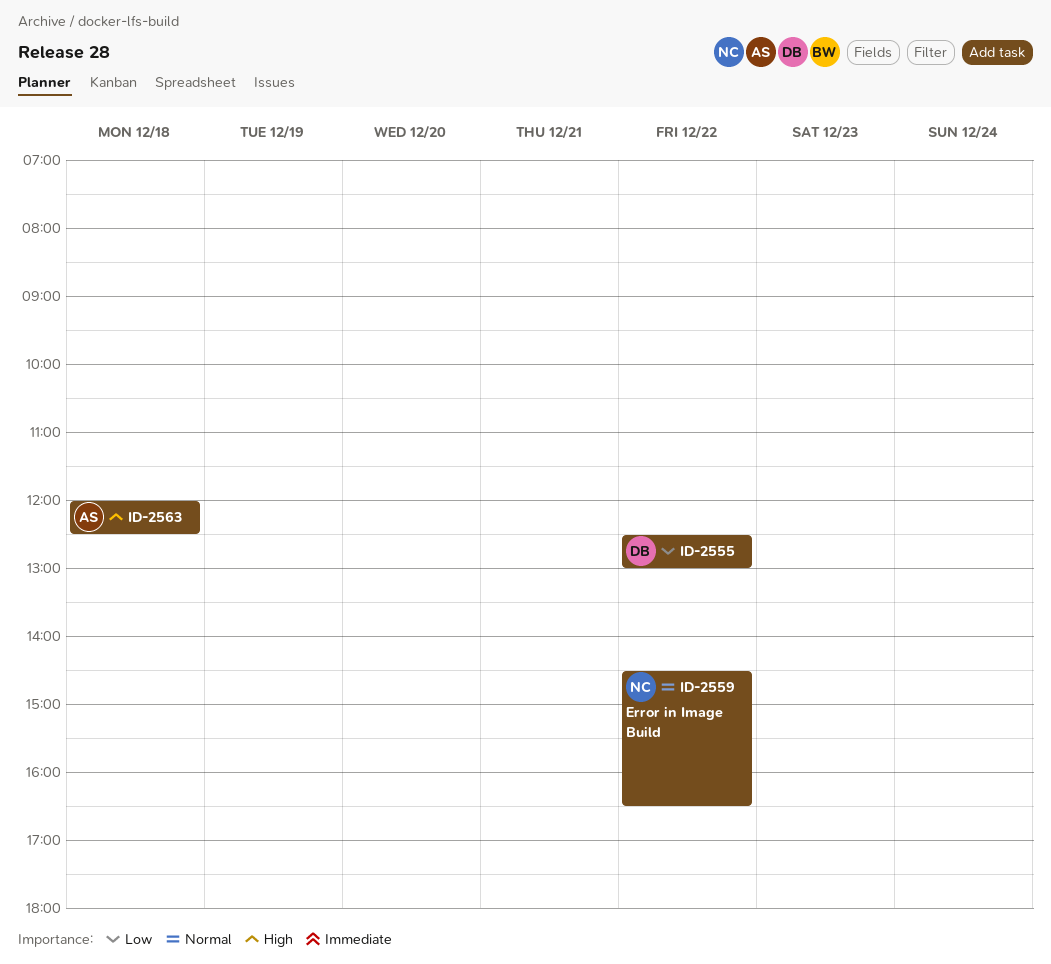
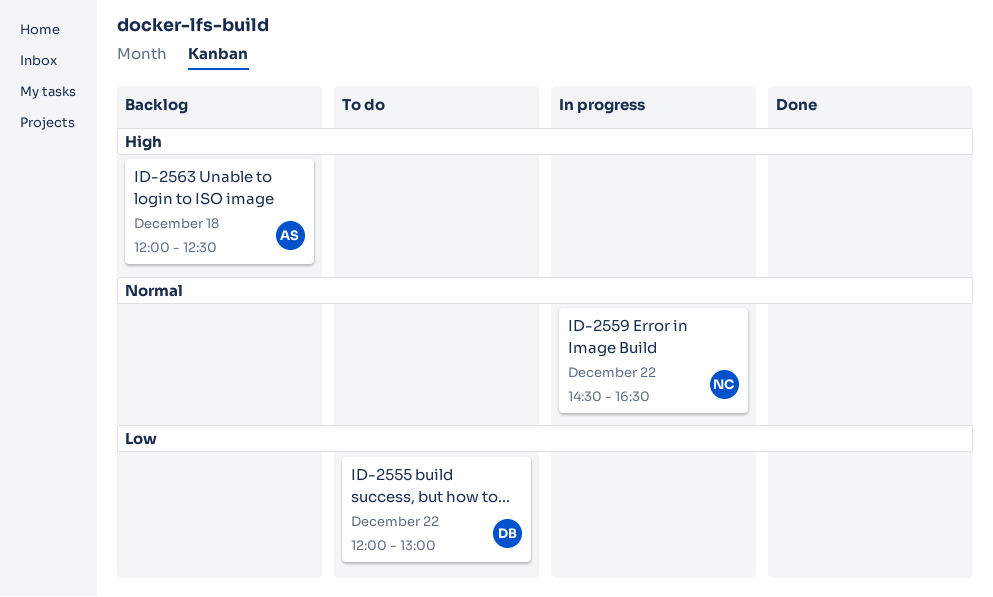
ID-2555, begins: 12:30 -> 12:00

